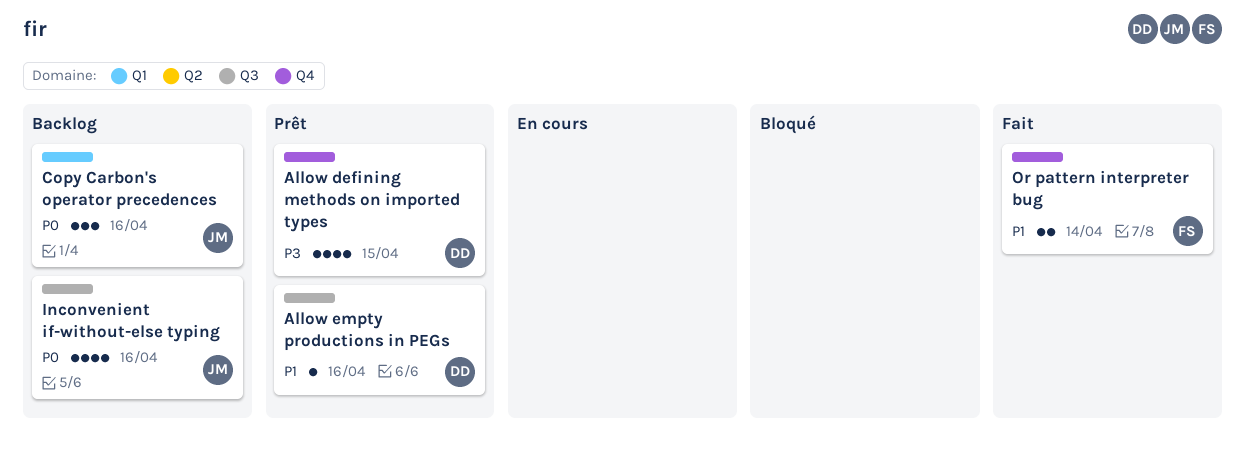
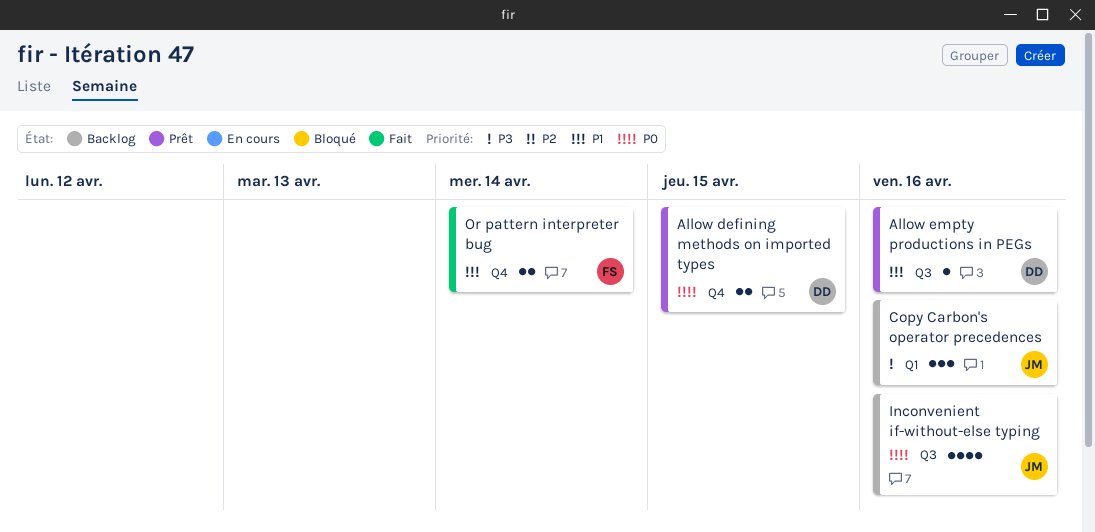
Allow defining methods on imported types, priority: P3 -> P0
Allow defining methods on imported types, estimate: 4 -> 2
Copy Carbon's operator precedences, priority: P0 -> P3

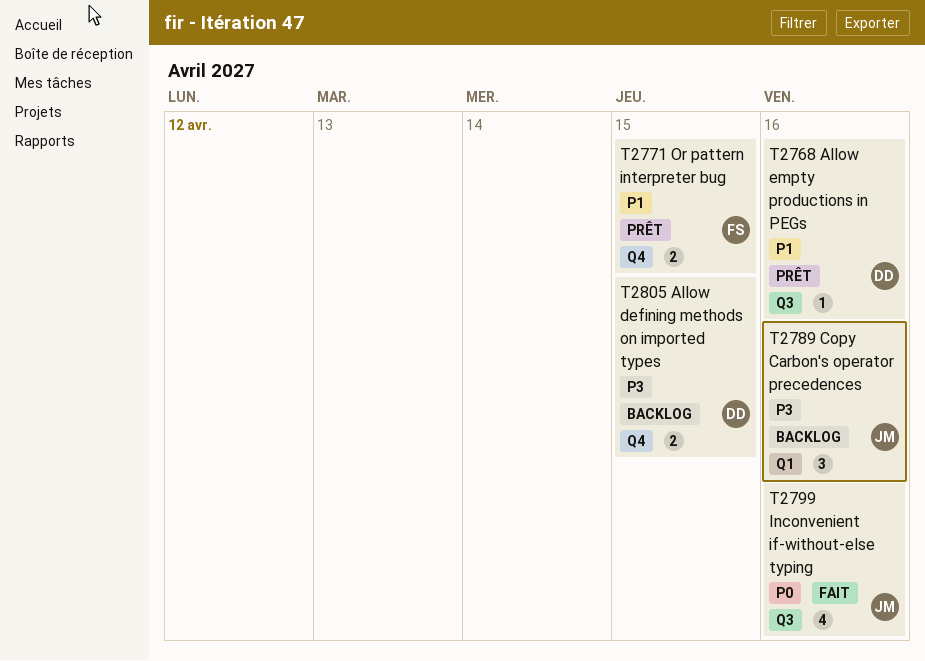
Allow defining methods on imported types, status: Prêt -> Backlog
Allow defining methods on imported types, priority: P0 -> P3
Inconvenient if-without-else typing, status: Backlog -> Fait
Or pattern interpreter bug, status: Fait -> Prêt
Or pattern interpreter bug, due: Apr 14 -> Apr 15

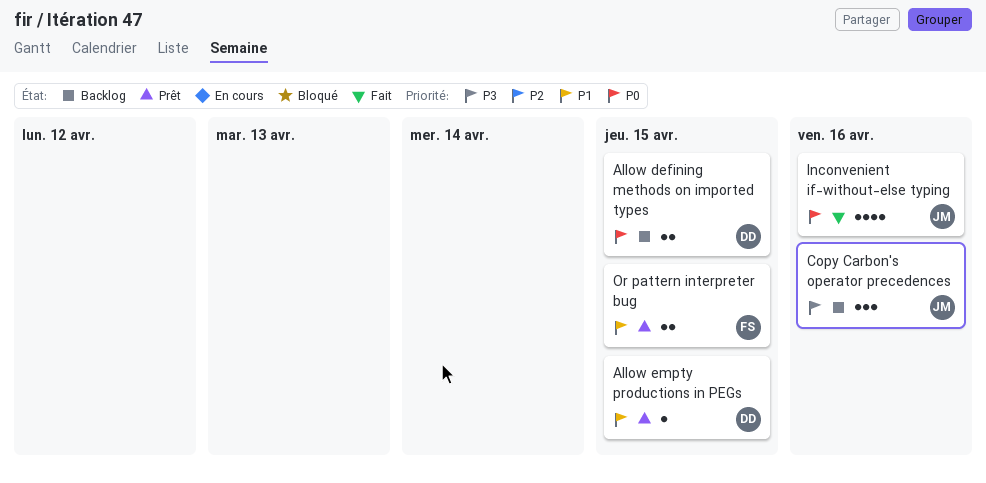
Allow defining methods on imported types, priority: P3 -> P0
Allow empty productions in PEGs, due: Apr 16 -> Apr 15

